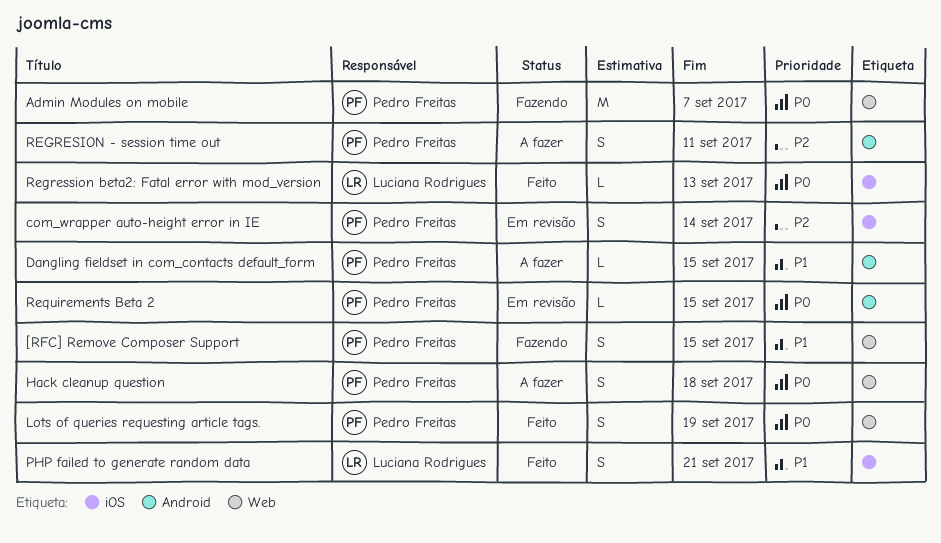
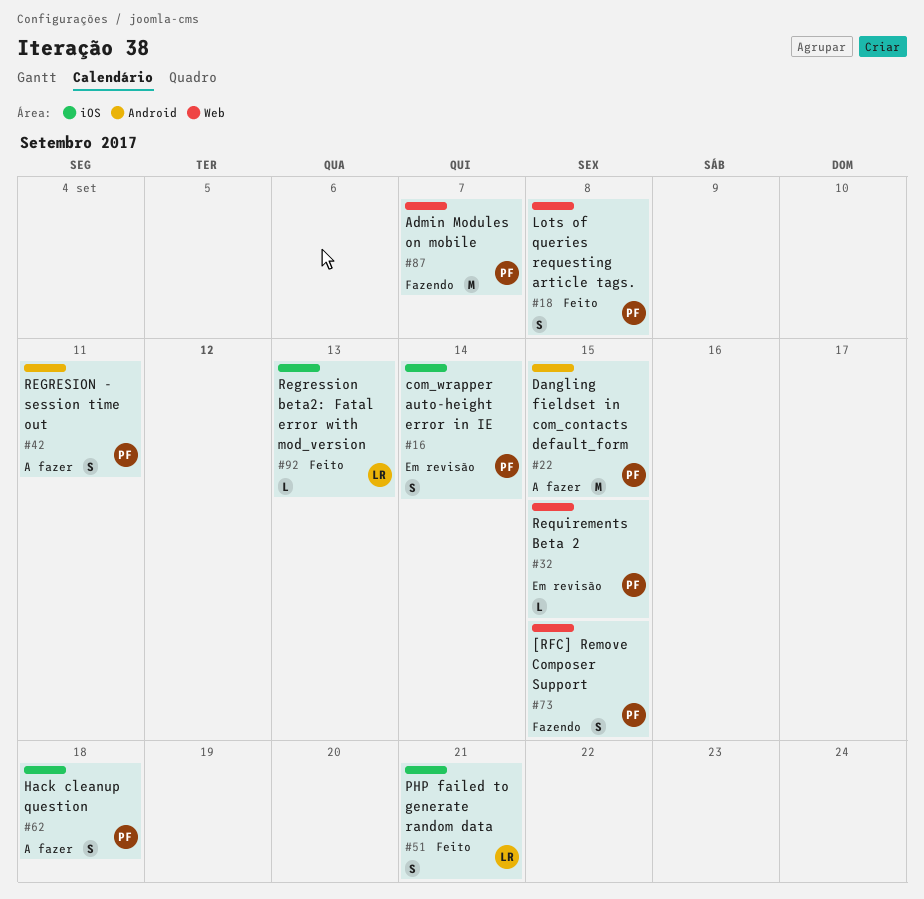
Dangling fieldset in com_contacts default_form, estimate: L -> M
Hack cleanup question, label: Web -> iOS
Lots of queries requesting article tags., due: Sep 19 -> Sep 8
Requirements Beta 2, label: Android -> Web

